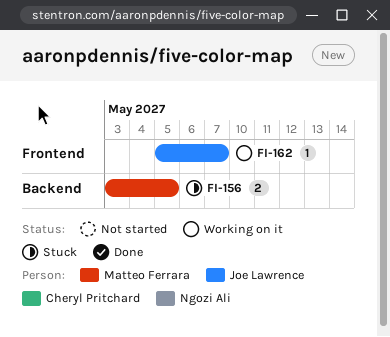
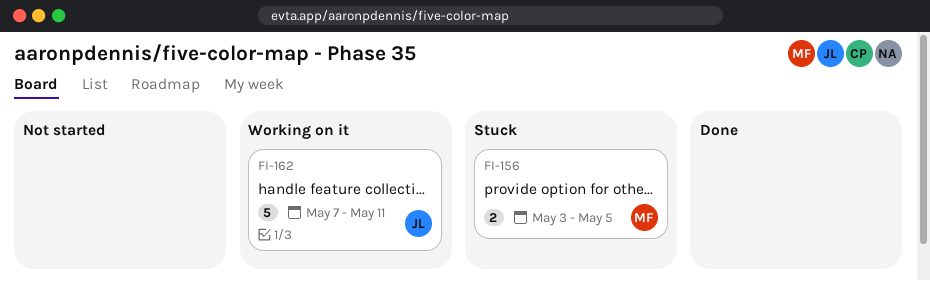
FI-162, estimate: 1 -> 5
FI-162, start: May 5 -> May 7
FI-162, due: May 7 -> May 11

